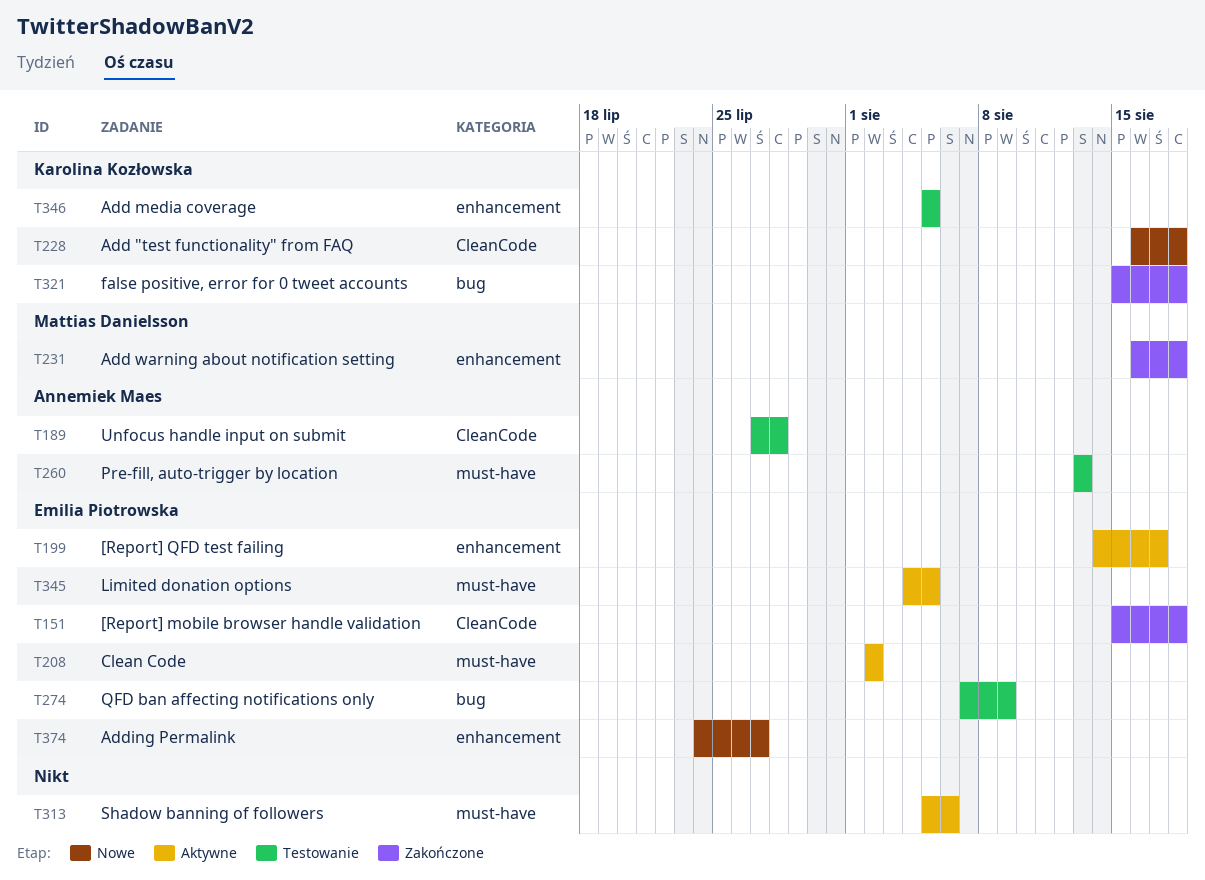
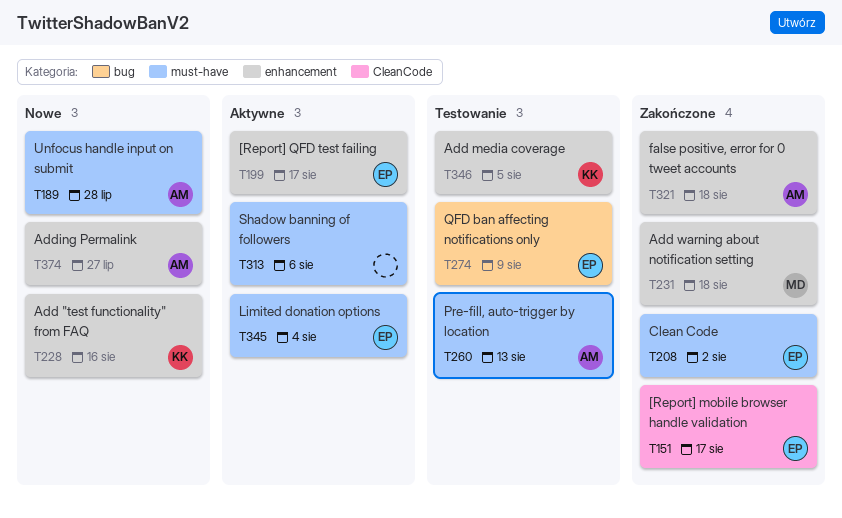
T151, due: Aug 18 -> Aug 17
T189, status: Testowanie -> Nowe
T189, label: CleanCode -> must-have
T208, status: Aktywne -> Zakończone
T228, label: CleanCode -> enhancement
T228, due: Aug 18 -> Aug 16
T321, owner: Karolina Kozłowska -> Annemiek Maes
T321, label: bug -> enhancement
T345, due: Aug 5 -> Aug 4
T374, owner: Emilia Piotrowska -> Annemiek Maes

